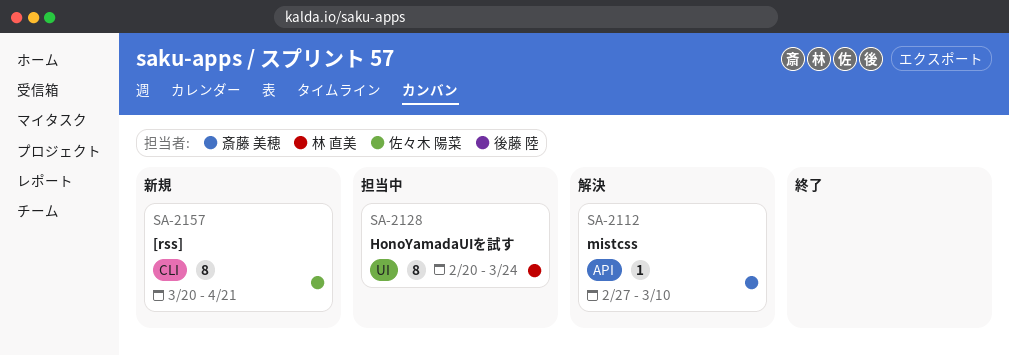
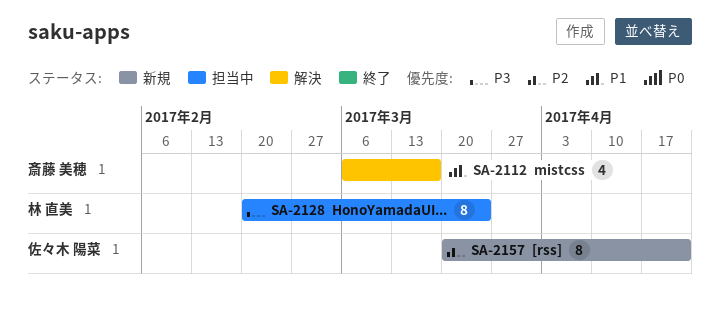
SA-2112, estimate: 1 -> 4
SA-2112, start: Feb 27 -> Mar 6
SA-2112, due: Mar 10 -> Mar 17

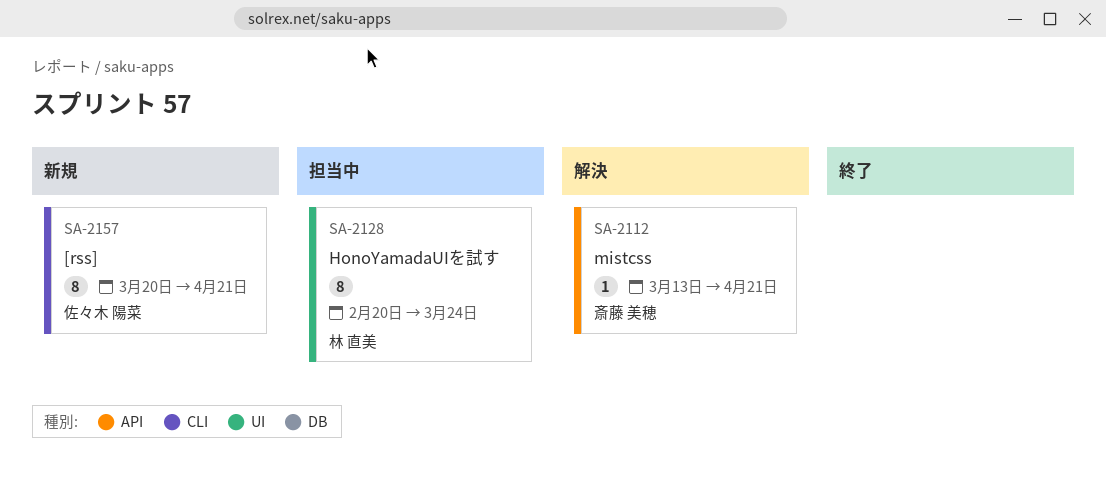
SA-2112, estimate: 4 -> 1
SA-2112, start: Mar 6 -> Mar 13
SA-2112, due: Mar 17 -> Apr 21

